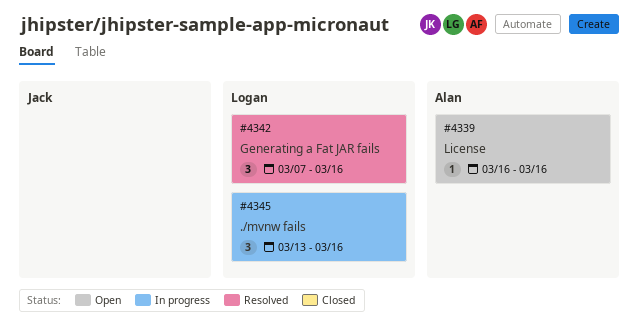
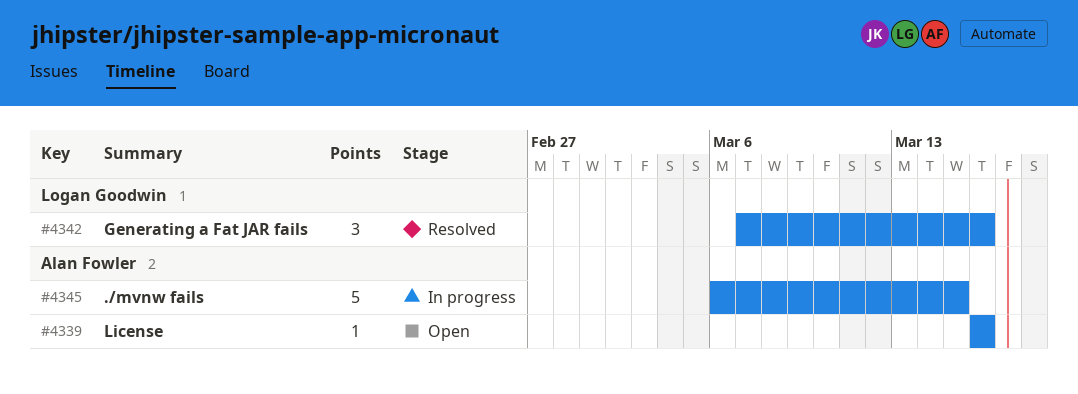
#4345, owner: Logan Goodwin -> Alan Fowler
#4345, estimate: 3 -> 5
#4345, start: Mar 13 -> Mar 6
#4345, due: Mar 16 -> Mar 15

